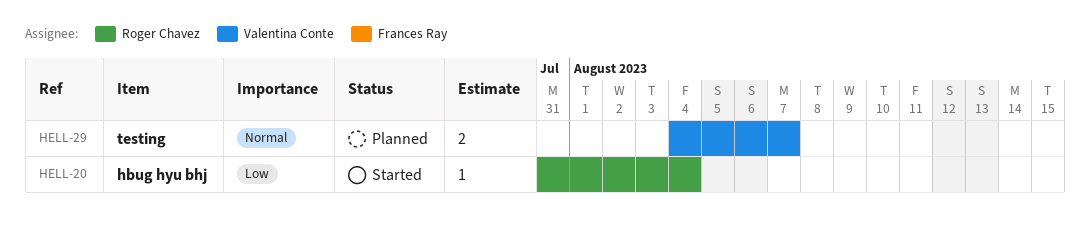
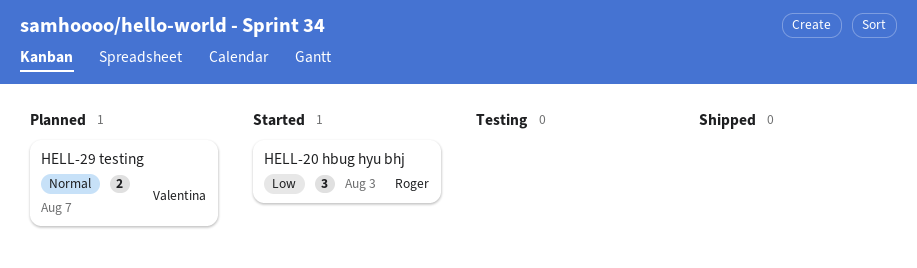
HELL-20, estimate: 1 -> 3
HELL-20, due: Aug 4 -> Aug 3

